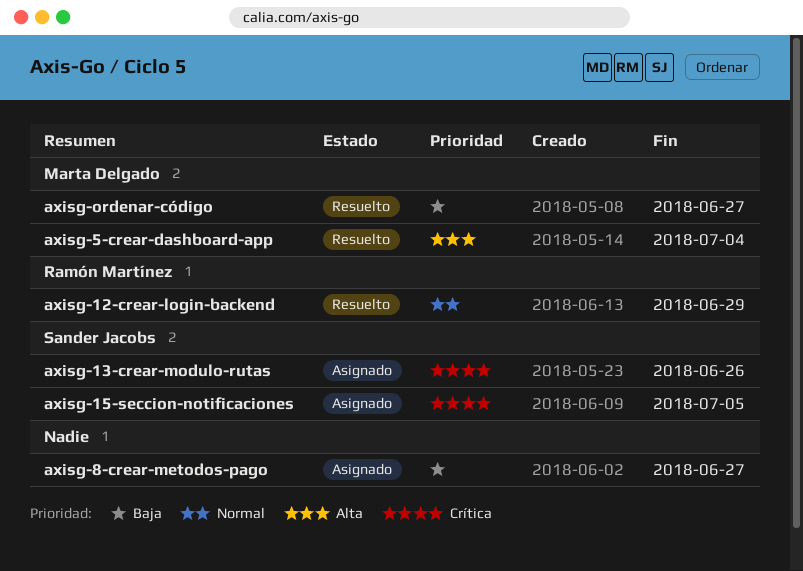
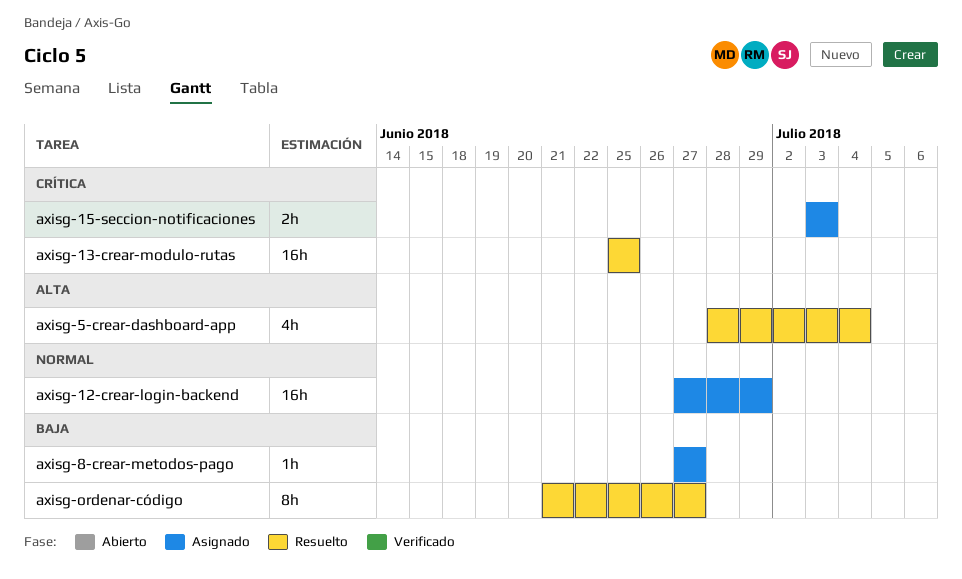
axisg-12-crear-login-backend, status: Resuelto -> Asignado
axisg-13-crear-modulo-rutas, status: Asignado -> Resuelto
axisg-13-crear-modulo-rutas, due: Jun 26 -> Jun 25
axisg-15-seccion-notificaciones, due: Jul 5 -> Jul 3

